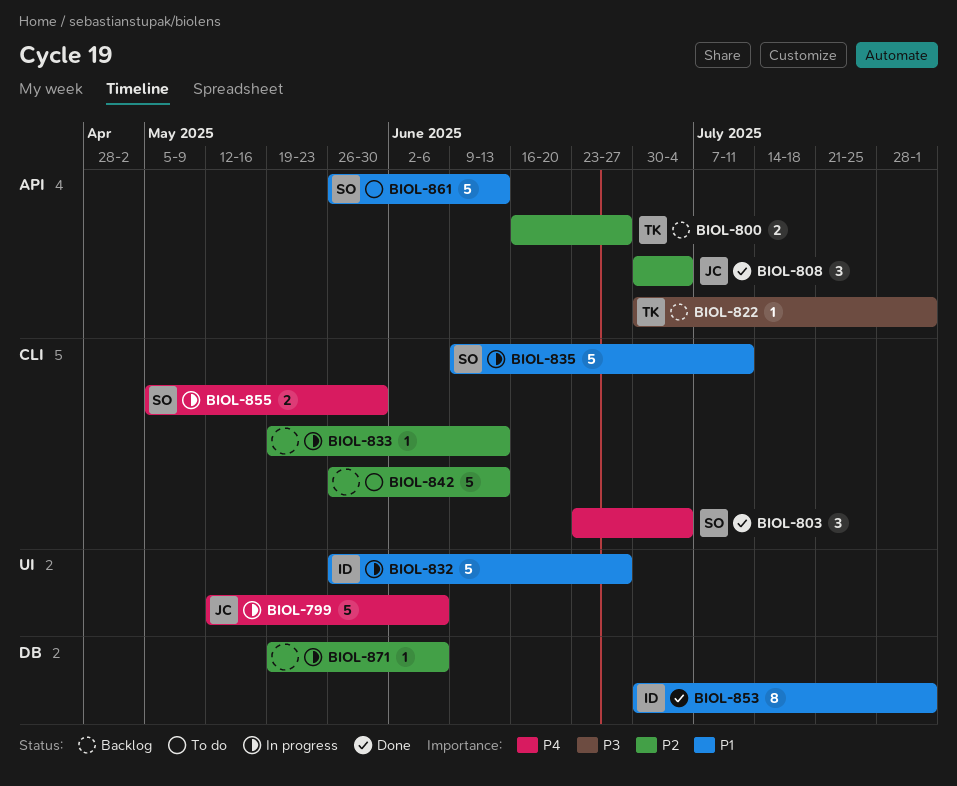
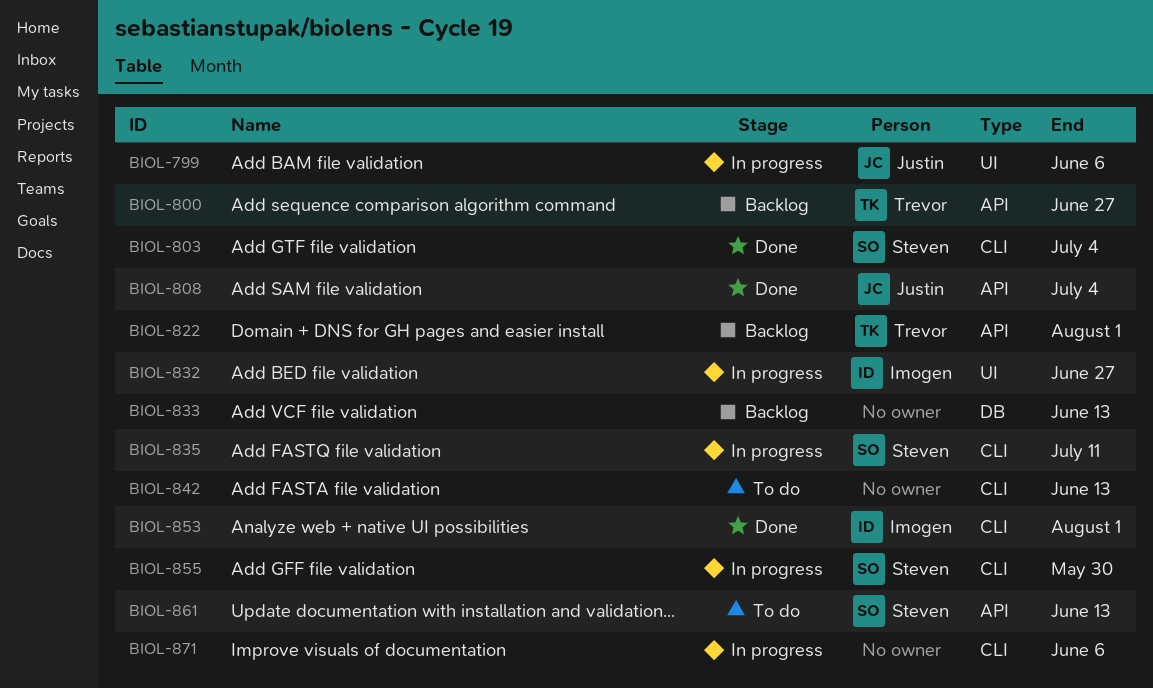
BIOL-833, status: In progress -> Backlog
BIOL-833, label: CLI -> DB
BIOL-853, label: DB -> CLI
BIOL-871, label: DB -> CLI

